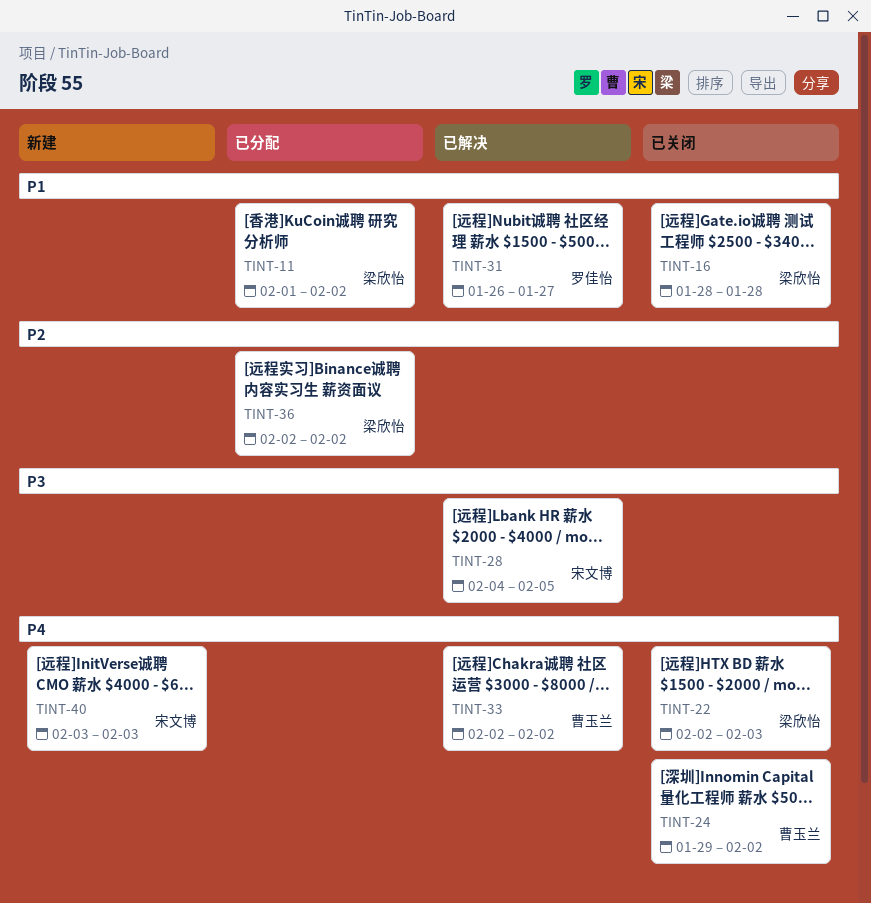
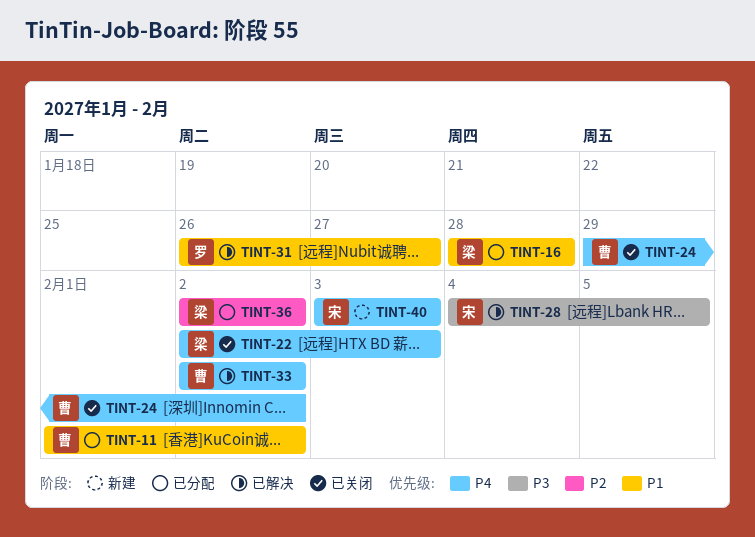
TINT-11, owner: 梁欣怡 -> 曹玉兰
TINT-16, status: 已关闭 -> 已分配

